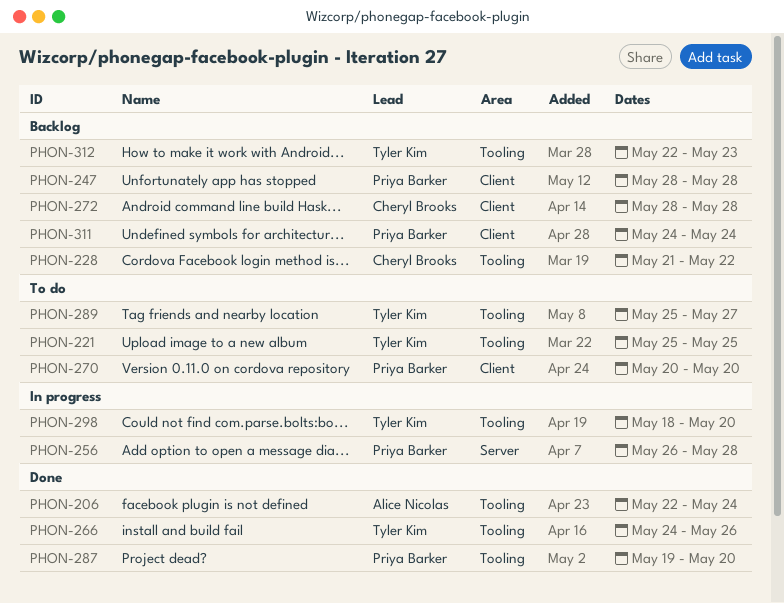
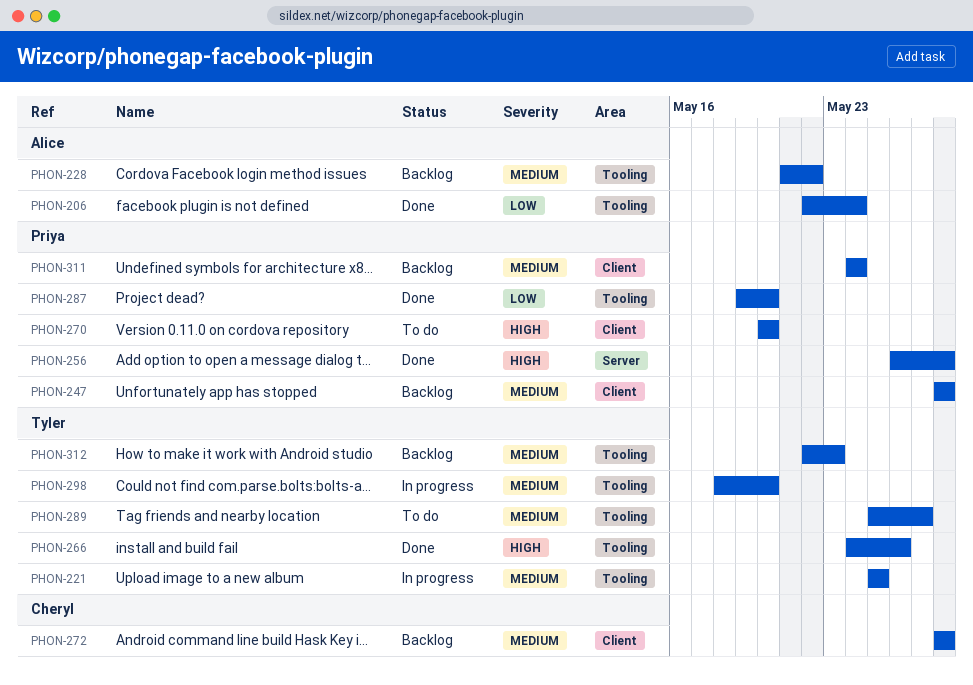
PHON-221, status: To do -> In progress
PHON-228, owner: Cheryl Brooks -> Alice Nicolas
PHON-256, status: In progress -> Done

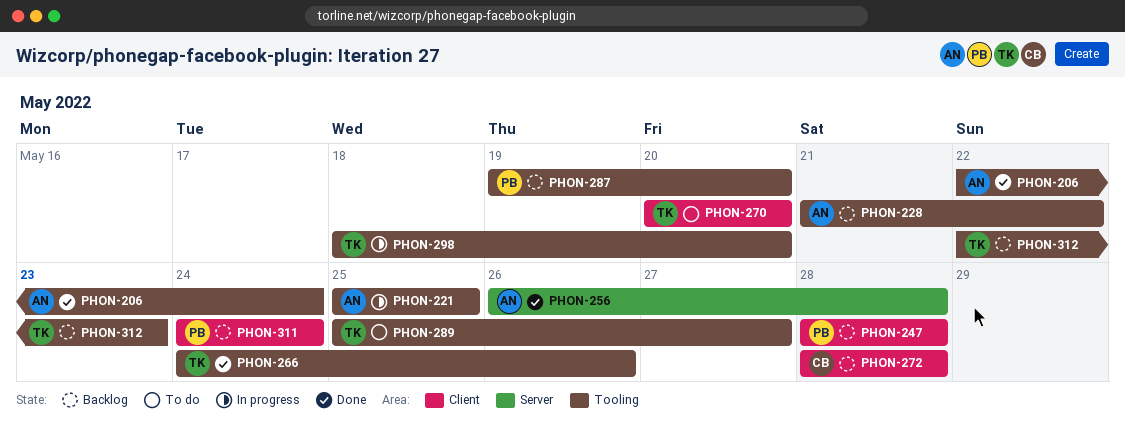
PHON-221, owner: Tyler -> Alice
PHON-256, owner: Priya -> Alice
PHON-270, owner: Priya -> Tyler
PHON-287, status: Done -> Backlog

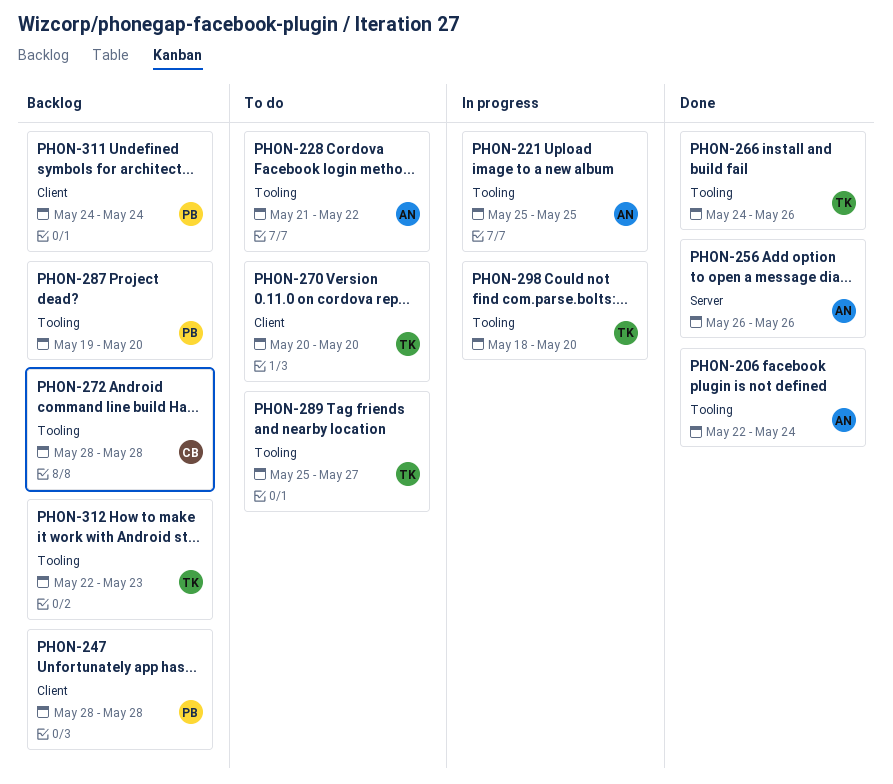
PHON-228, status: Backlog -> To do
PHON-256, due: May 28 -> May 26
PHON-272, label: Client -> Tooling

